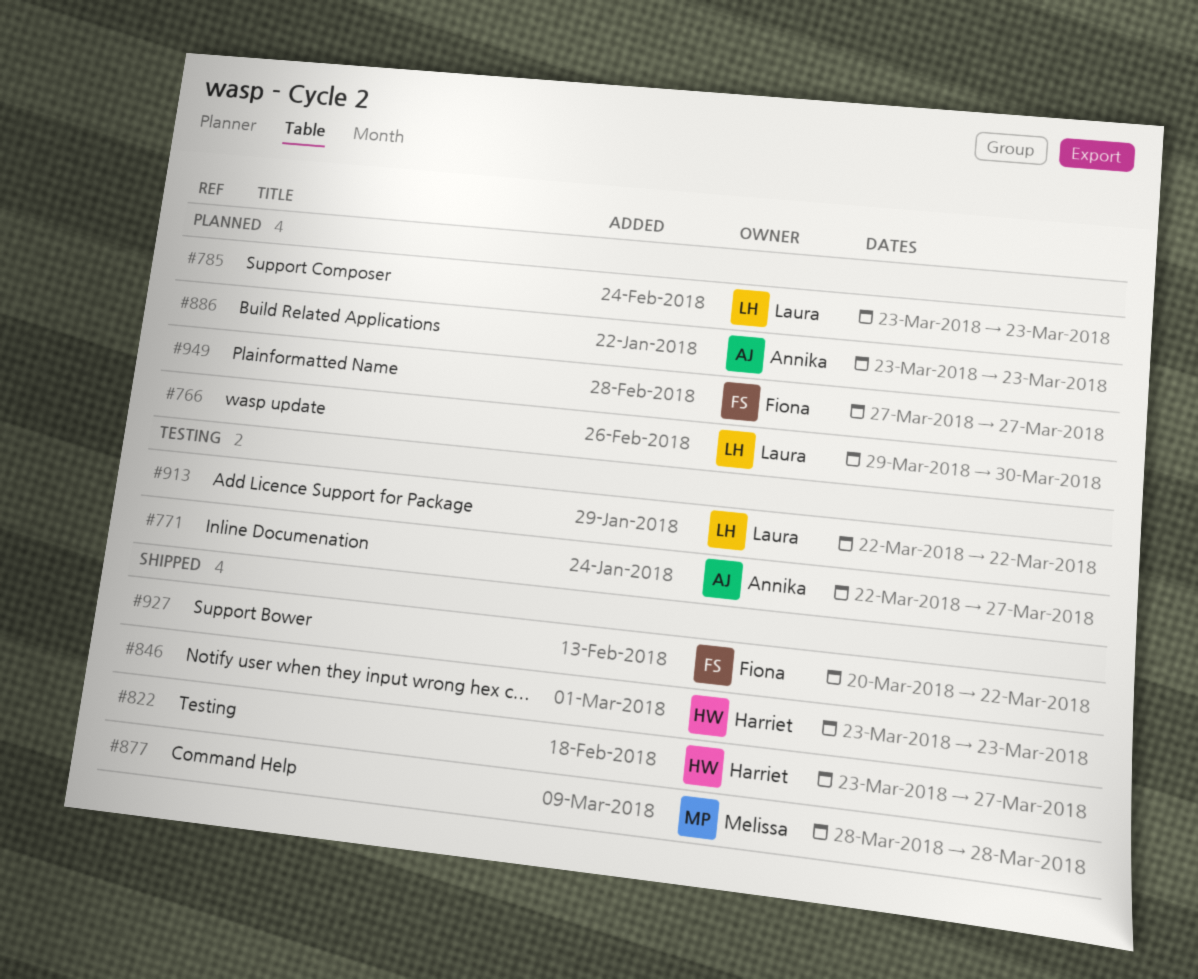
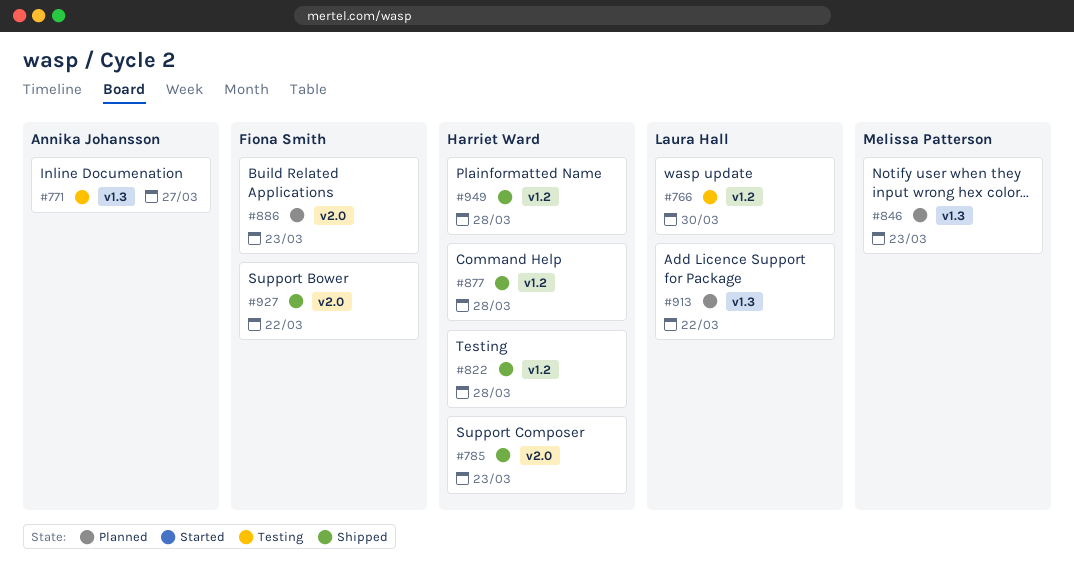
#766, status: Planned -> Testing
#785, status: Planned -> Shipped
#785, owner: Laura Hall -> Harriet Ward
#822, due: Mar 27 -> Mar 28
#846, status: Shipped -> Planned
#846, owner: Harriet Ward -> Melissa Patterson
#877, owner: Melissa Patterson -> Harriet Ward
#886, owner: Annika Johansson -> Fiona Smith
#913, status: Testing -> Planned
#949, status: Planned -> Shipped
#949, owner: Fiona Smith -> Harriet Ward
#949, due: Mar 27 -> Mar 28

